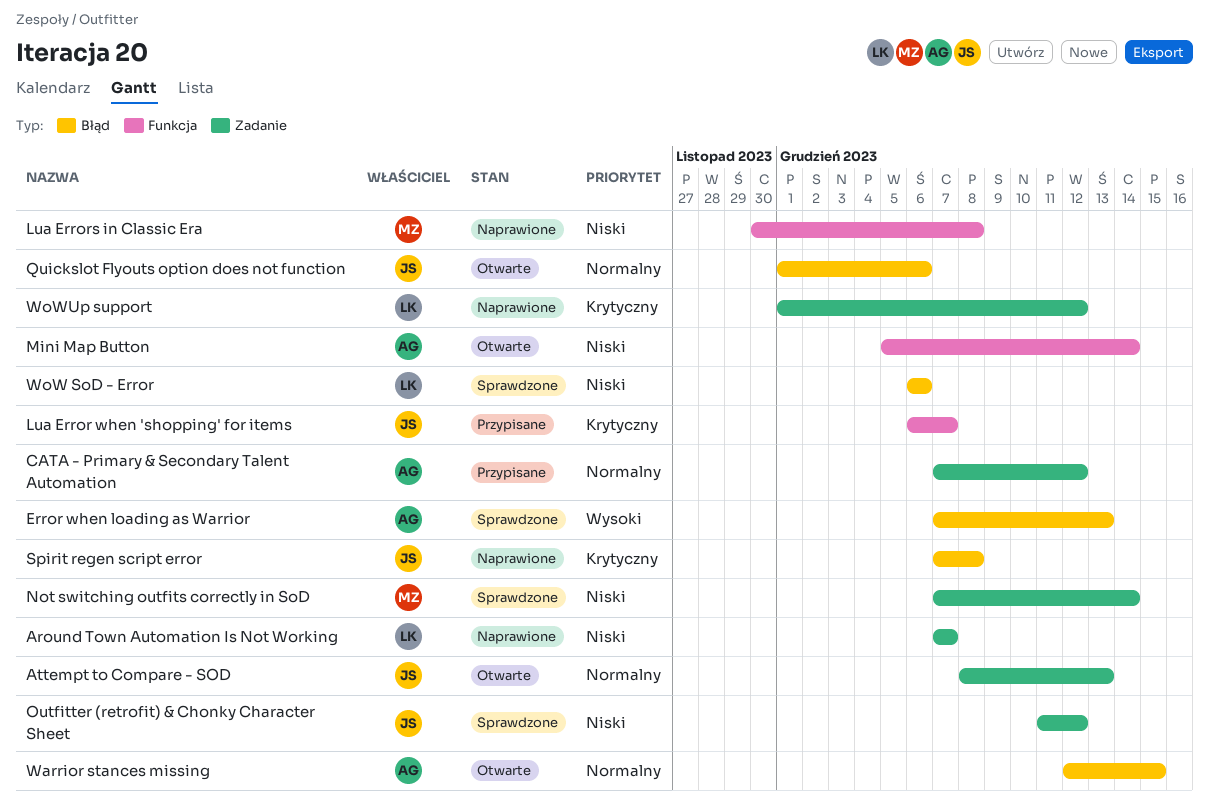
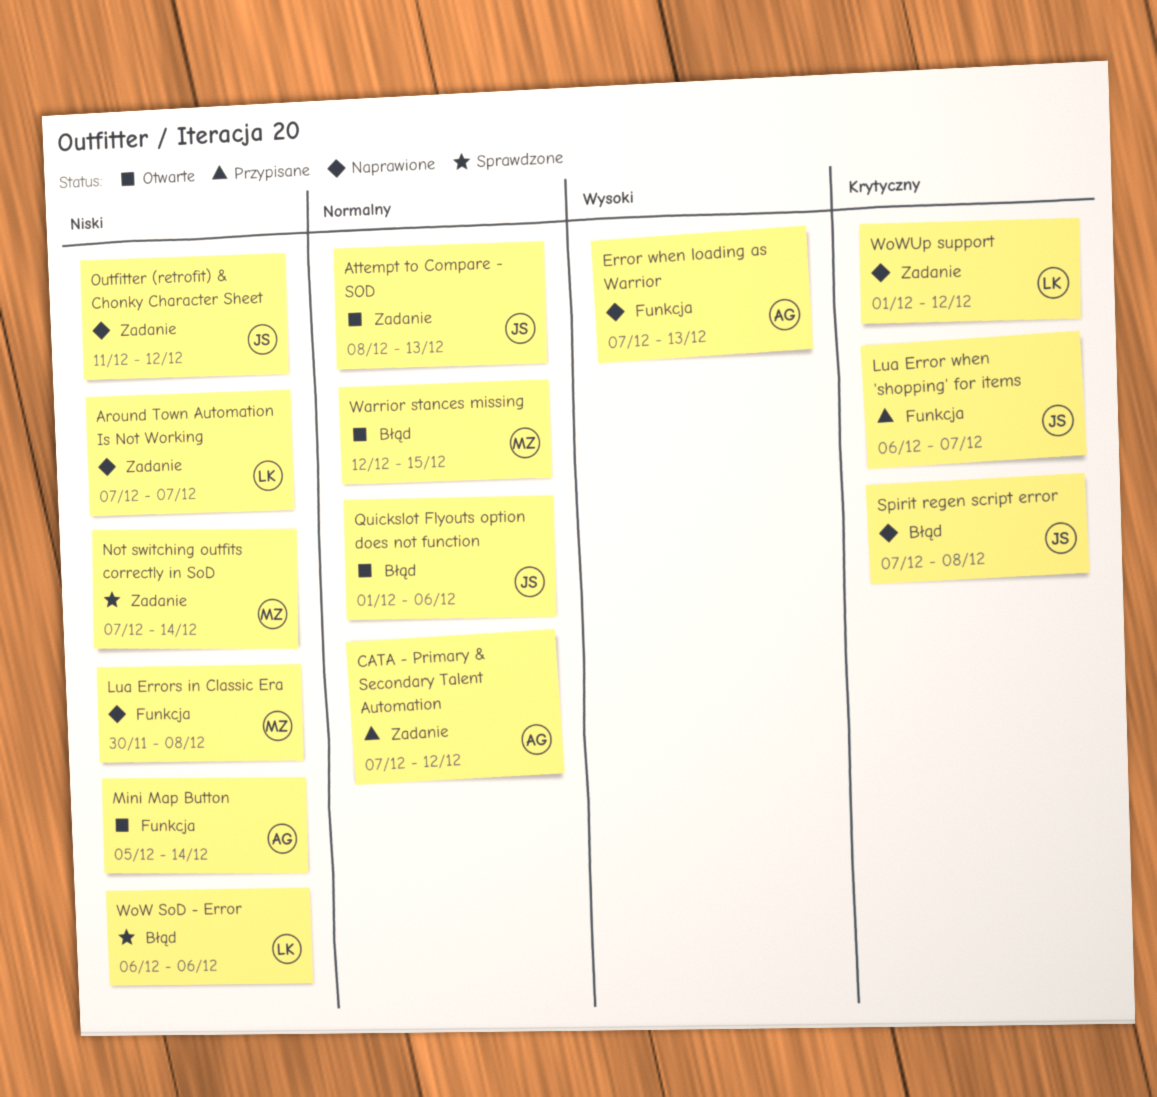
Error when loading as Warrior, status: Sprawdzone -> Naprawione
Error when loading as Warrior, label: Błąd -> Funkcja
Outfitter (retrofit) & Chonky Character Sheet, status: Sprawdzone -> Naprawione
Warrior stances missing, owner: AG -> MZ

